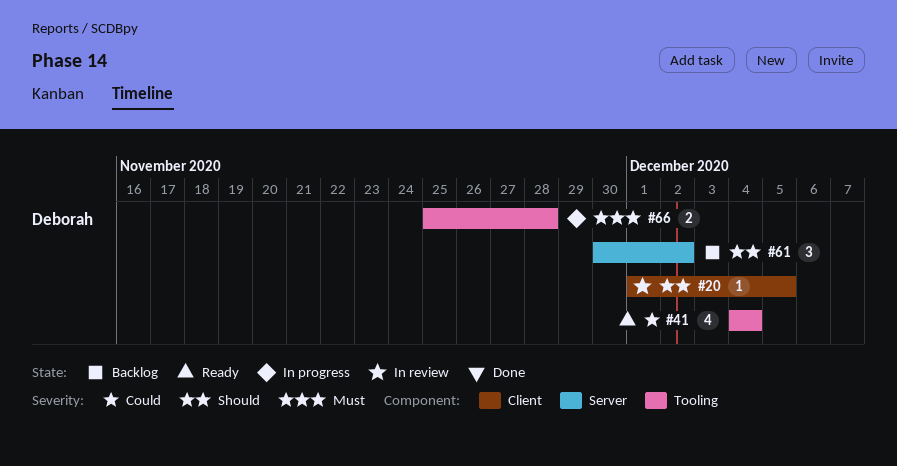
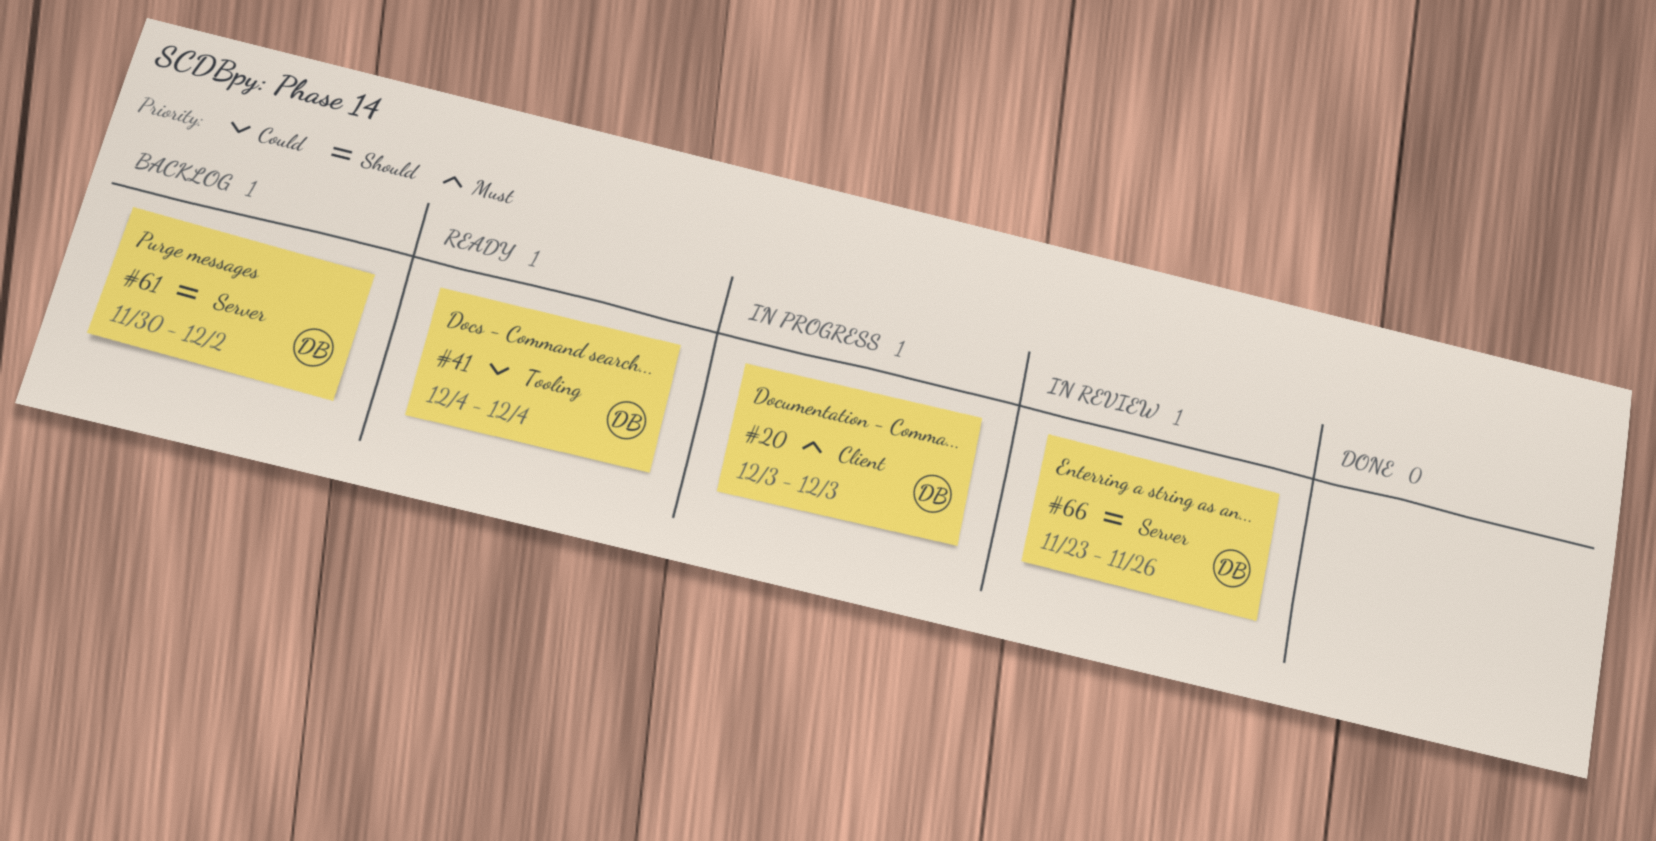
#20, status: In review -> In progress
#20, priority: Should -> Must
#20, start: Dec 1 -> Dec 3
#20, due: Dec 5 -> Dec 3
#66, status: In progress -> In review
#66, priority: Must -> Should
#66, label: Tooling -> Server
#66, start: Nov 25 -> Nov 23
#66, due: Nov 28 -> Nov 26

